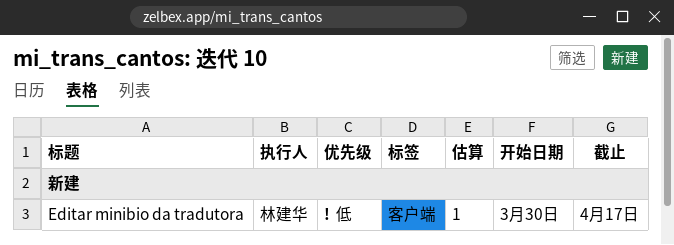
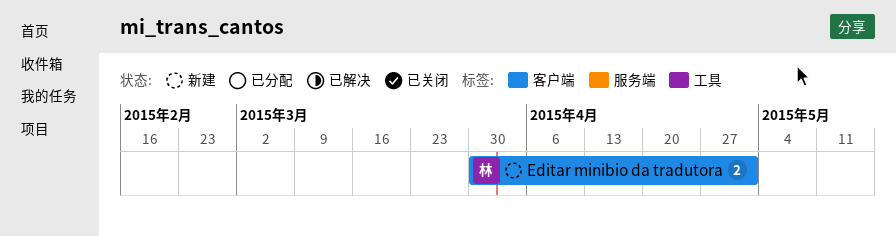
Editar minibio da tradutora, estimate: 1 -> 2
Editar minibio da tradutora, due: Apr 17 -> May 1

